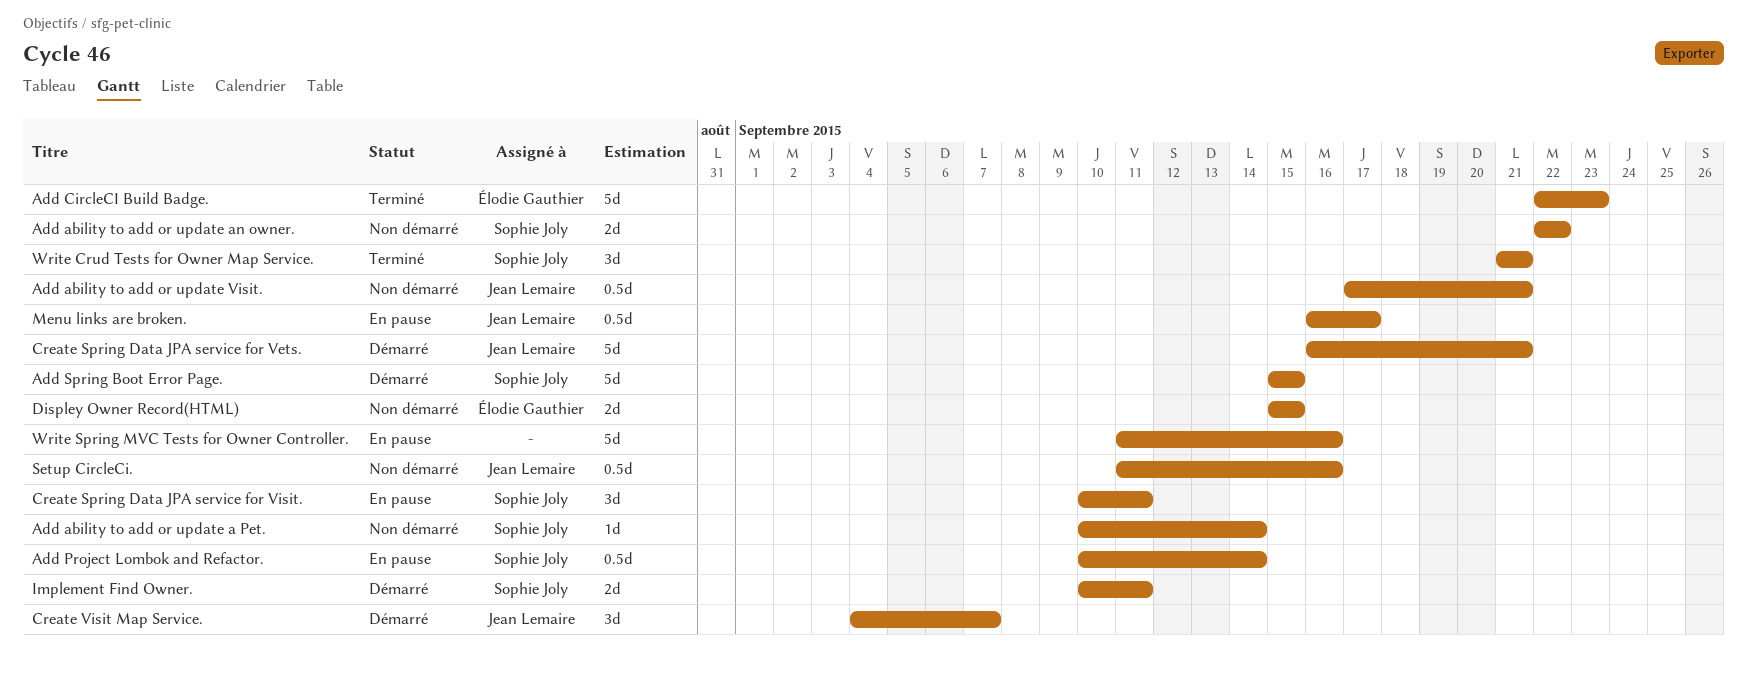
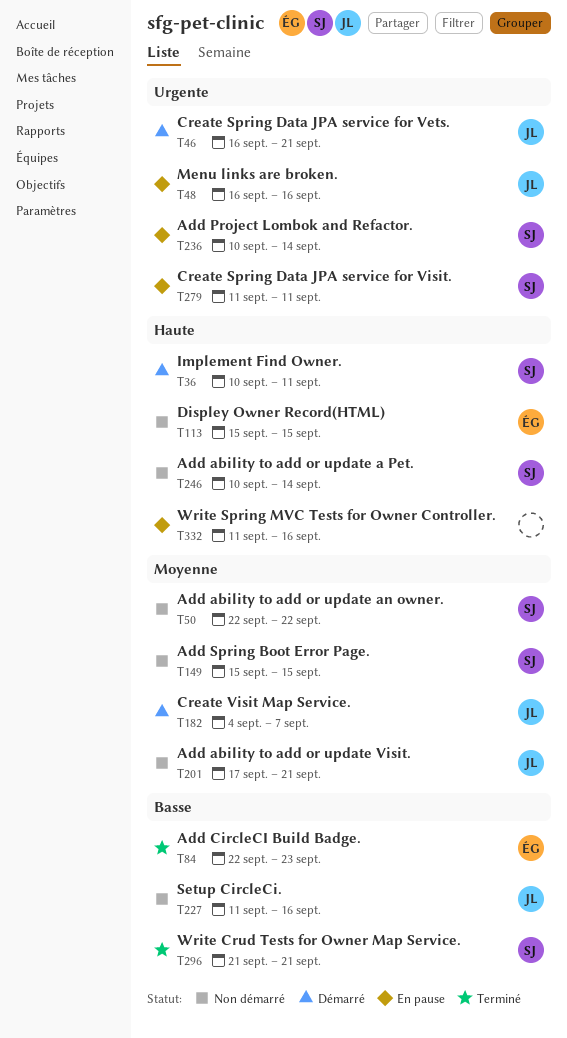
Add Spring Boot Error Page., status: Démarré -> Non démarré
Create Spring Data JPA service for Visit., start: Sep 10 -> Sep 11
Menu links are broken., due: Sep 17 -> Sep 16

